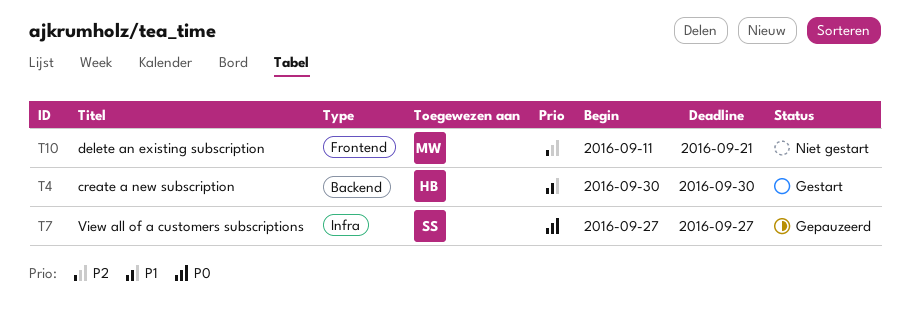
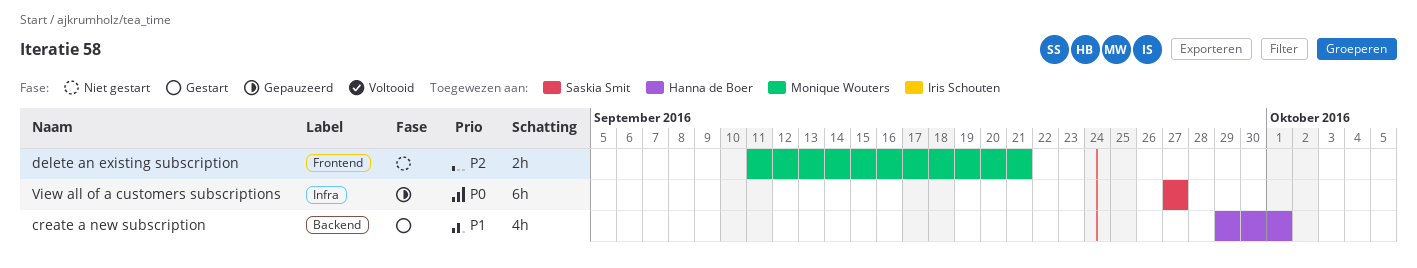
create a new subscription, start: Sep 30 -> Sep 29
create a new subscription, due: Sep 30 -> Oct 1

